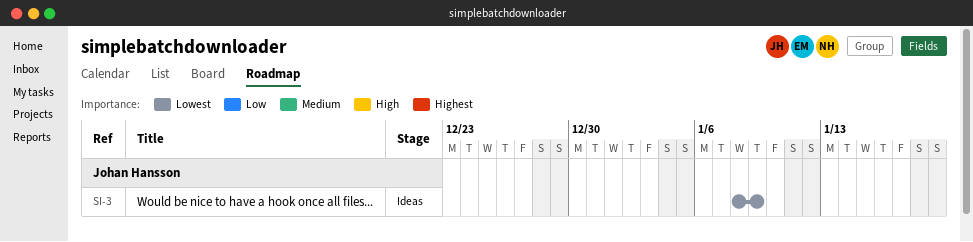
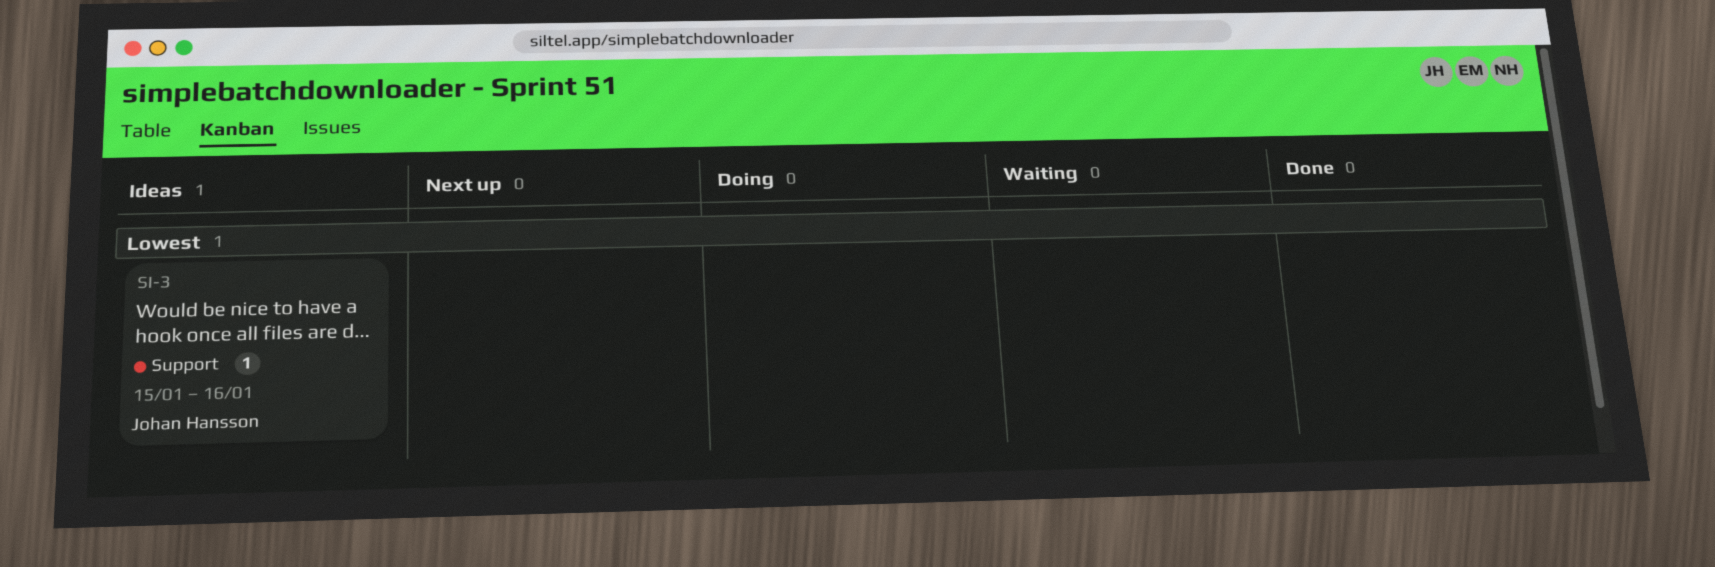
SI-3, start: Jan 8 -> Jan 15
SI-3, due: Jan 9 -> Jan 16

